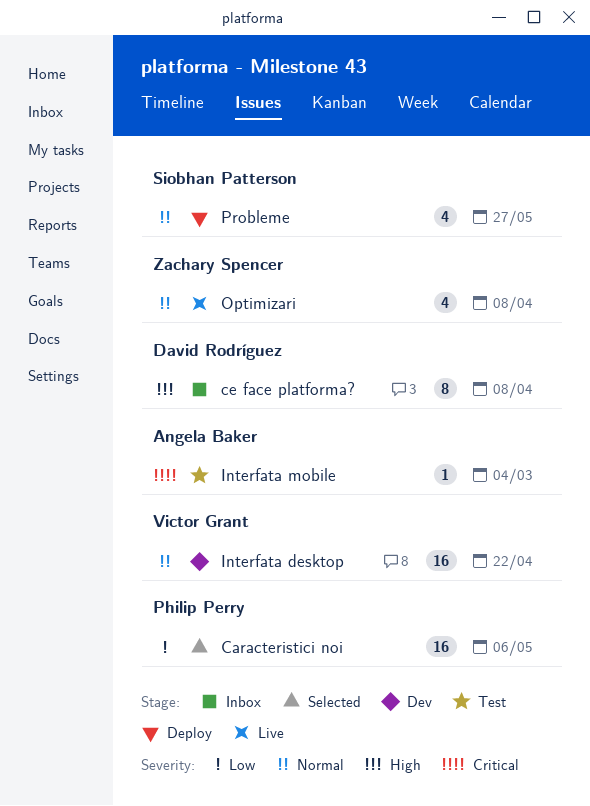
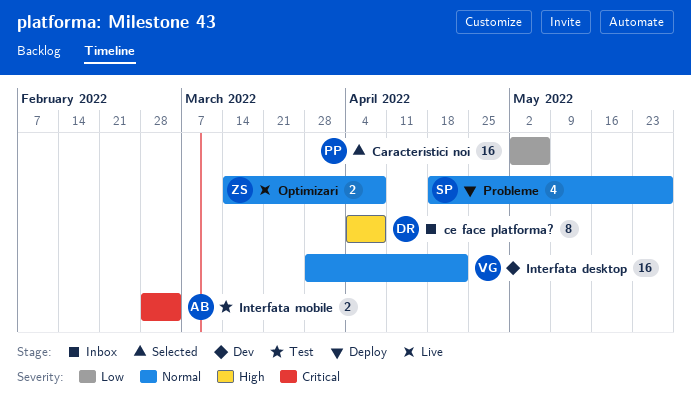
Interfata mobile, estimate: 1 -> 2
Optimizari, estimate: 4 -> 2

